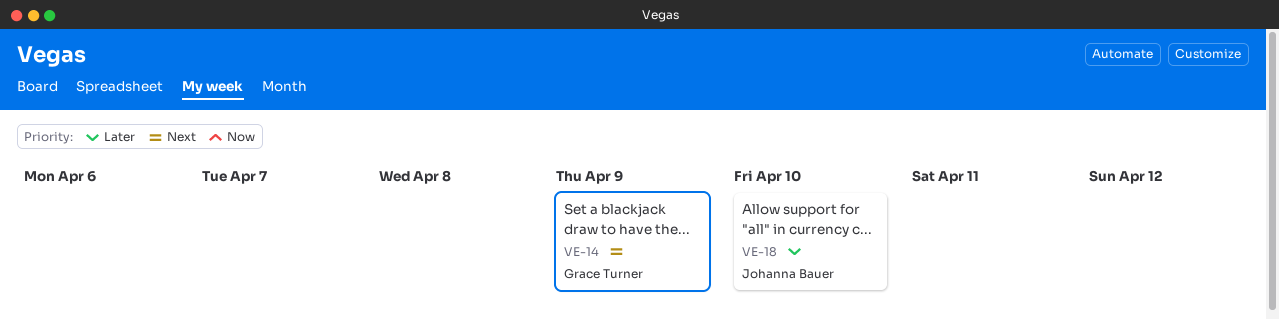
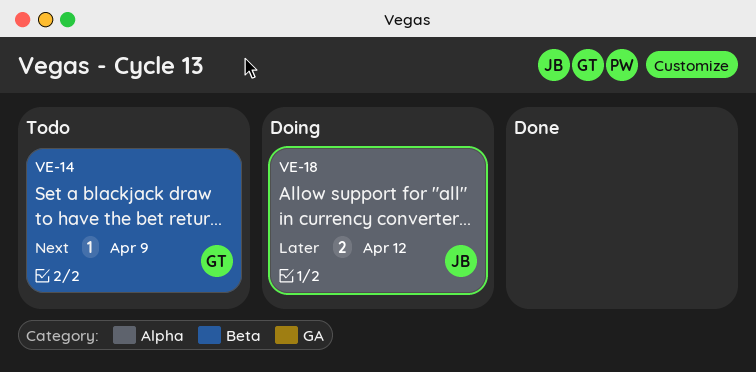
VE-18, due: Apr 10 -> Apr 12

